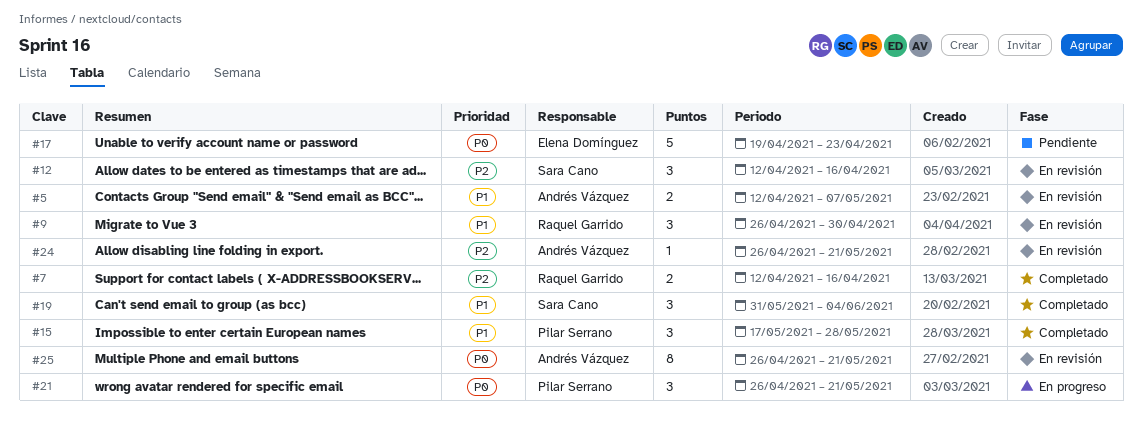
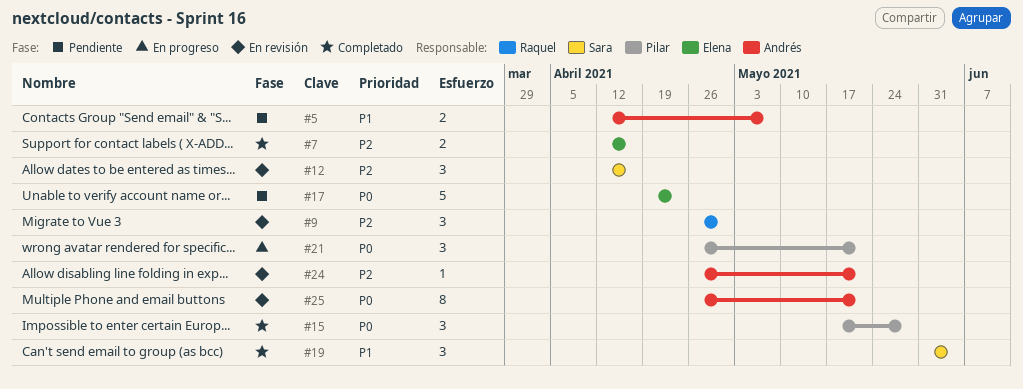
#5, status: En revisión -> Pendiente
#7, owner: Raquel Garrido -> Elena Domínguez
#9, priority: P1 -> P2
#15, priority: P1 -> P0

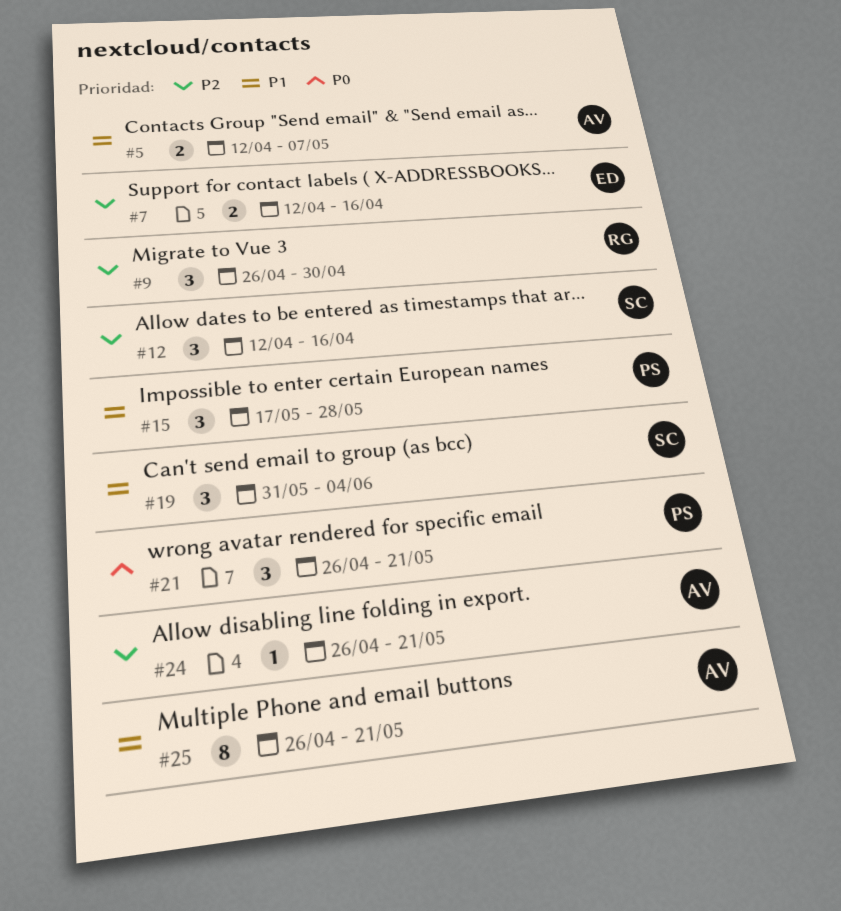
#15, priority: P0 -> P1
#17: present -> none
#25, priority: P0 -> P1

